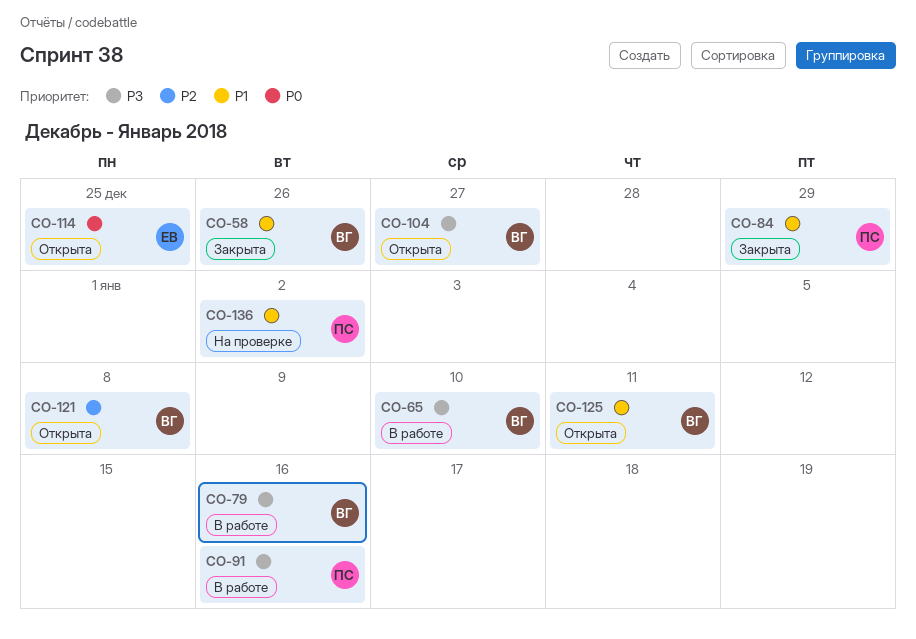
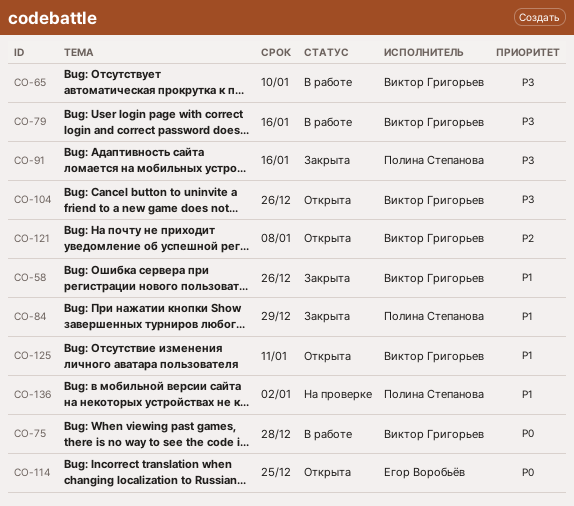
CO-75: none -> present
CO-91, status: В работе -> Закрыта
CO-104, due: Dec 27 -> Dec 26

